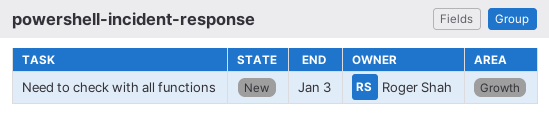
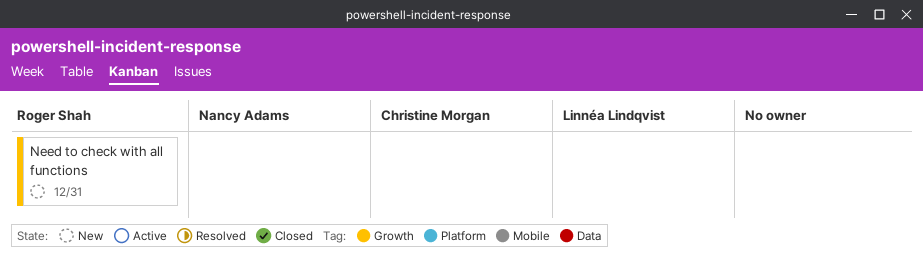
Need to check with all functions, due: Jan 3 -> Dec 31

